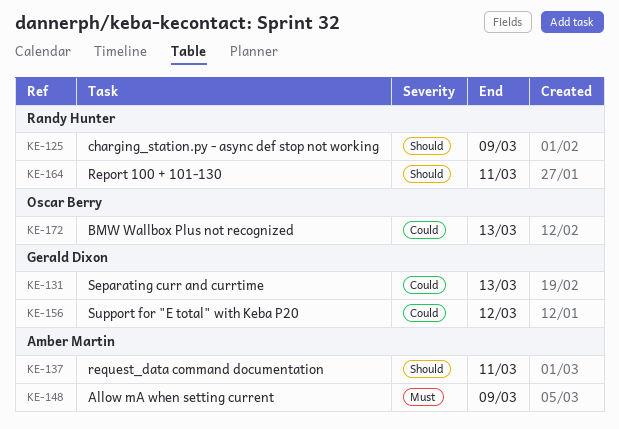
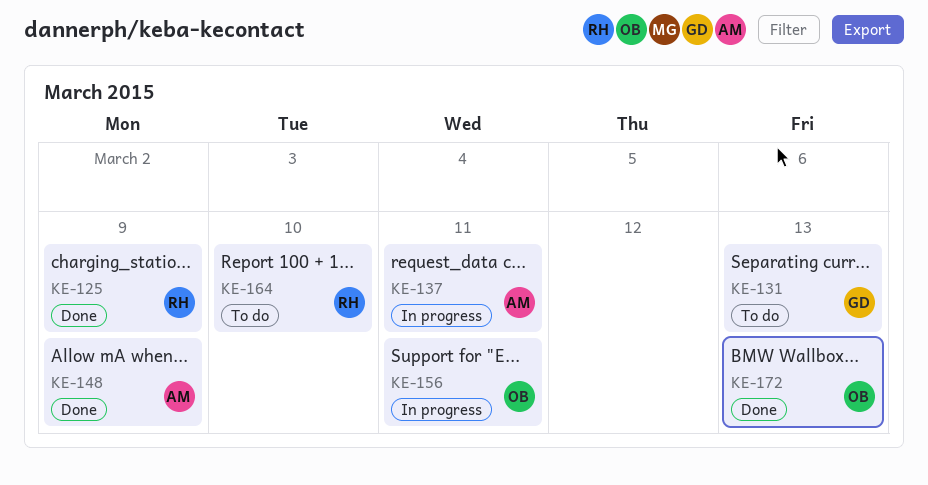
KE-156, owner: Gerald Dixon -> Oscar Berry
KE-156, due: Mar 12 -> Mar 11
KE-164, due: Mar 11 -> Mar 10

